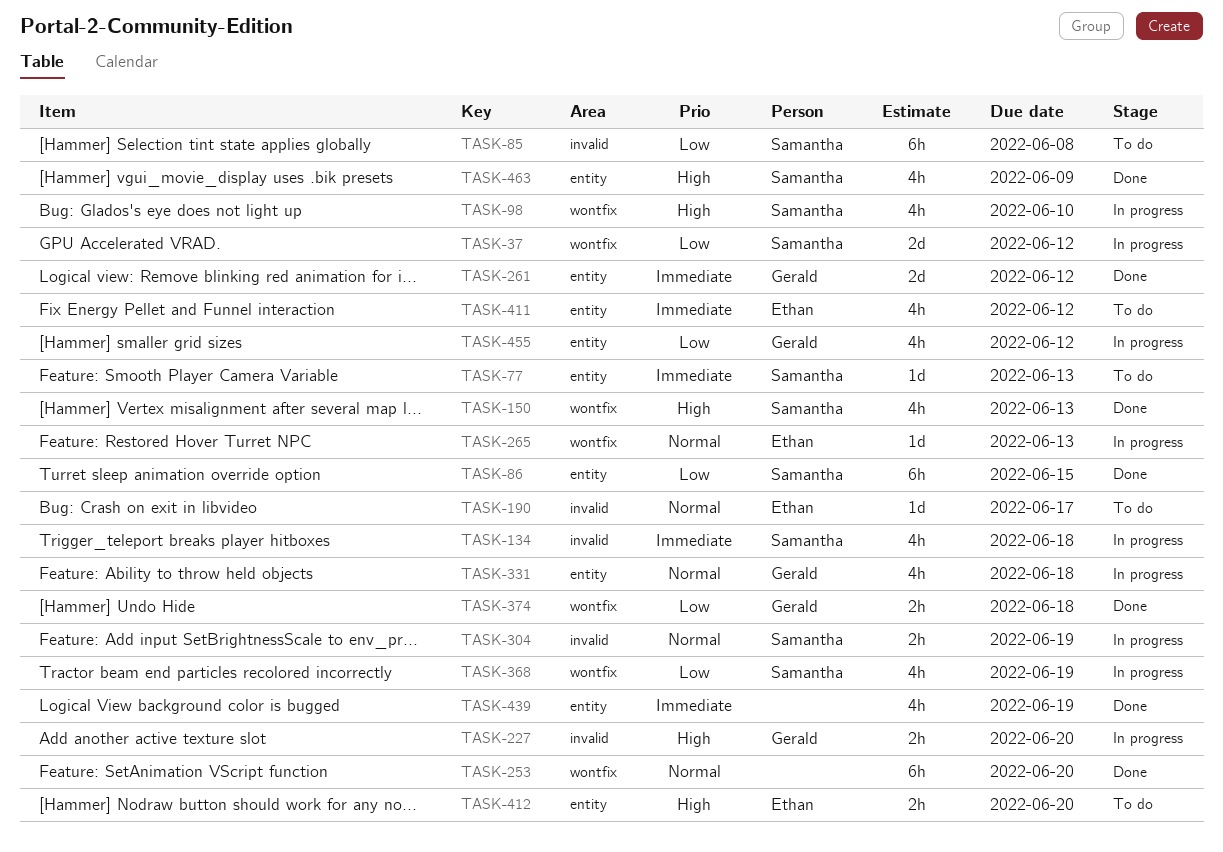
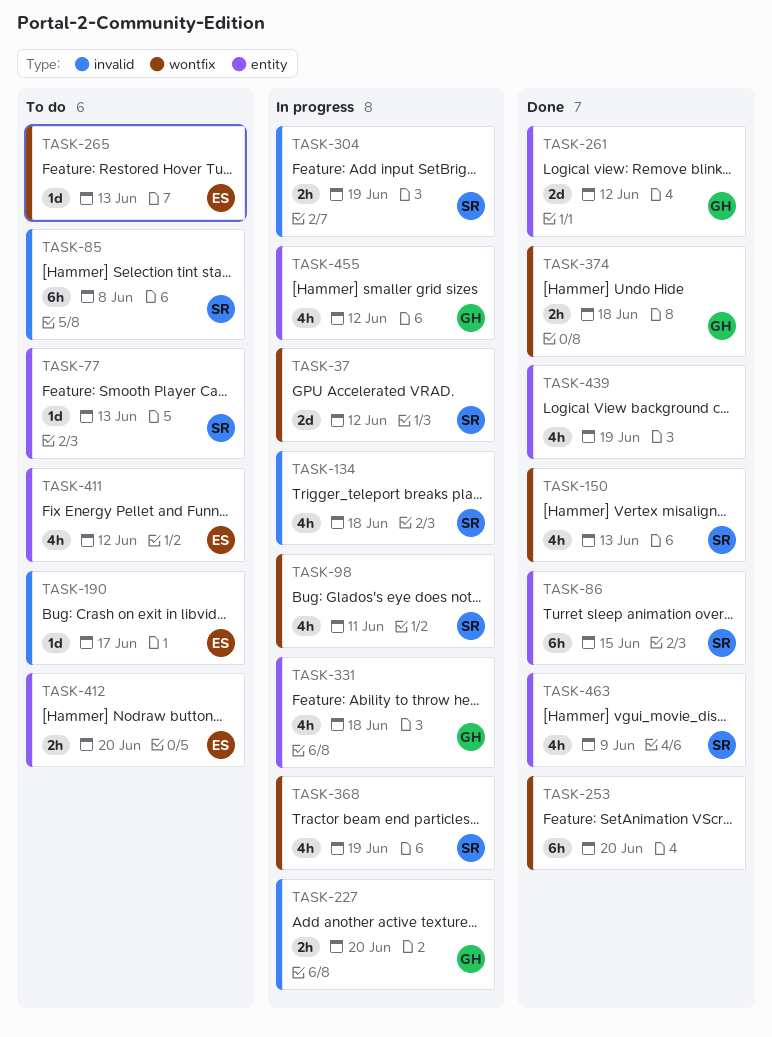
TASK-98, due: Jun 10 -> Jun 11
TASK-265, status: In progress -> To do

